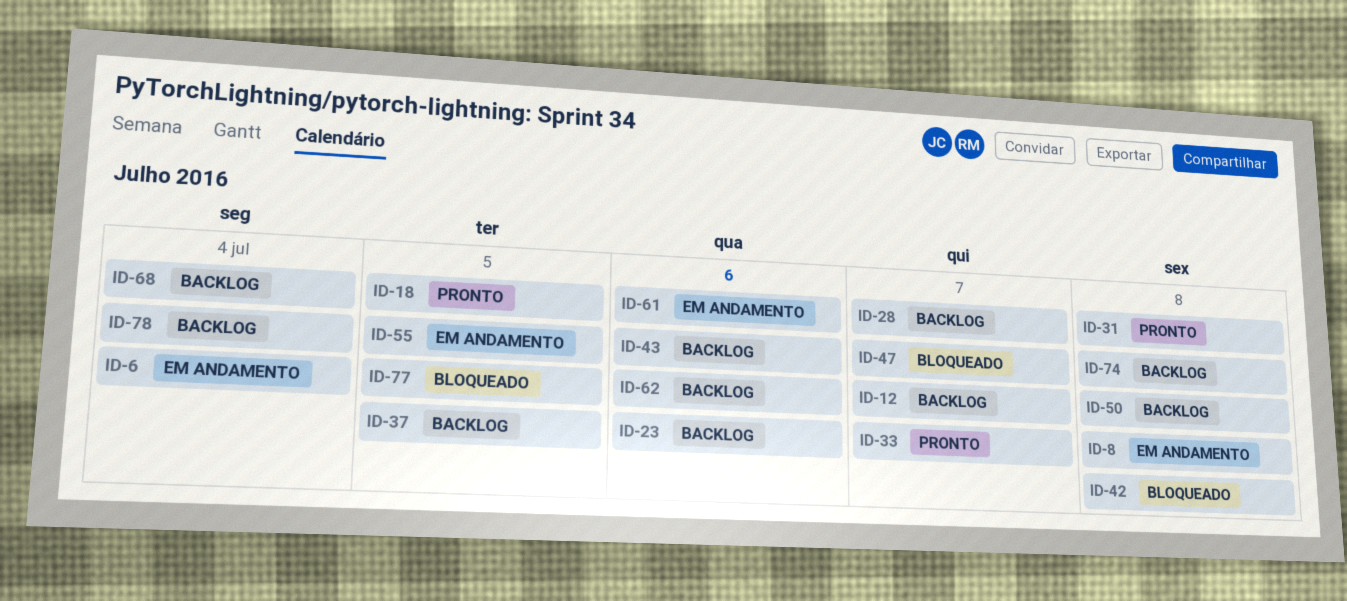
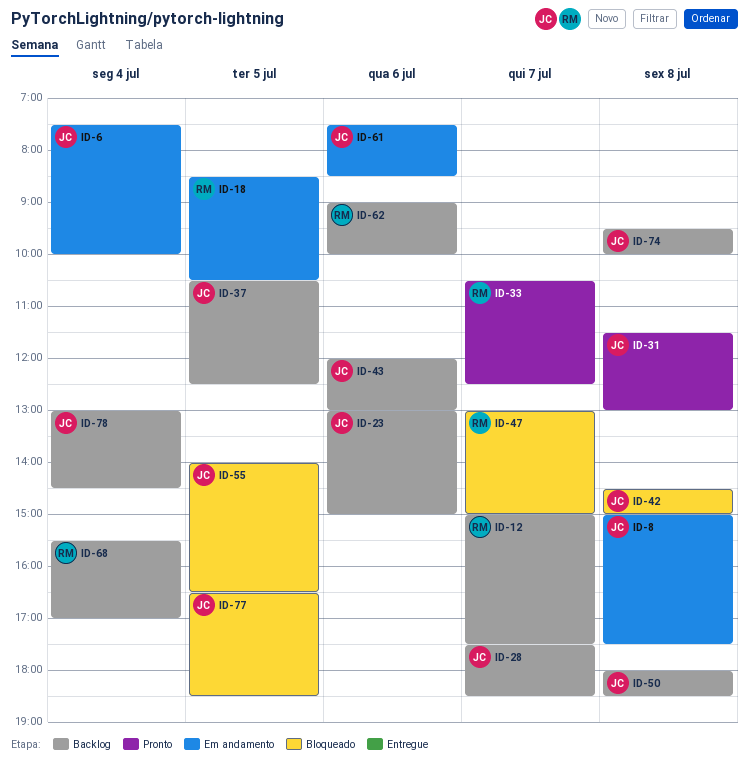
ID-18, status: Pronto -> Em andamento
ID-55, status: Em andamento -> Bloqueado

